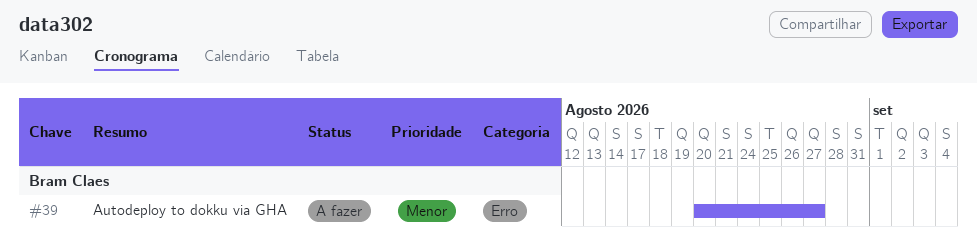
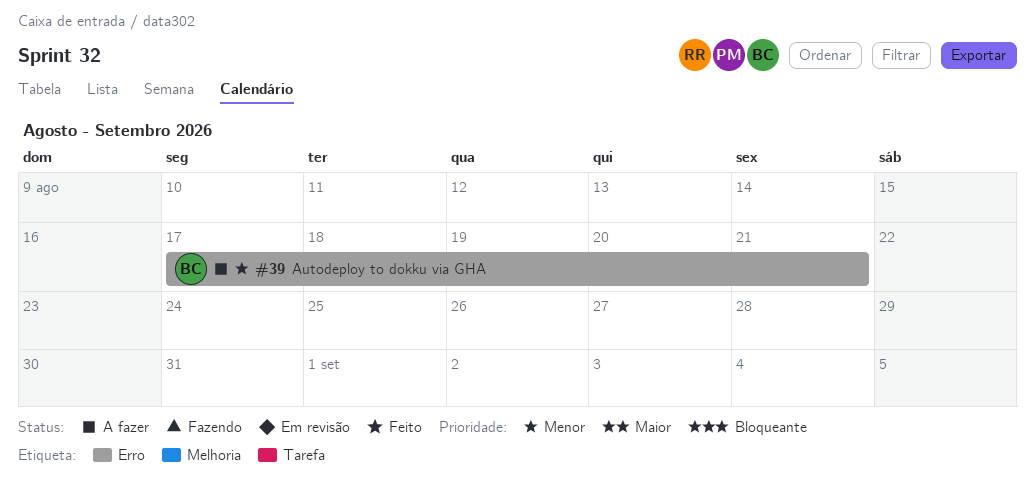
#39, start: Aug 20 -> Aug 17
#39, due: Aug 27 -> Aug 21

